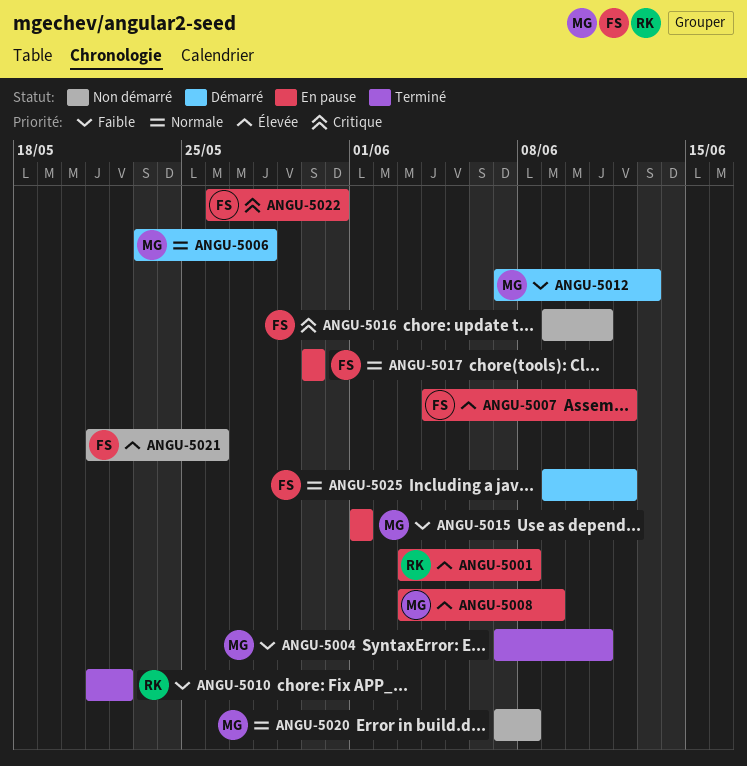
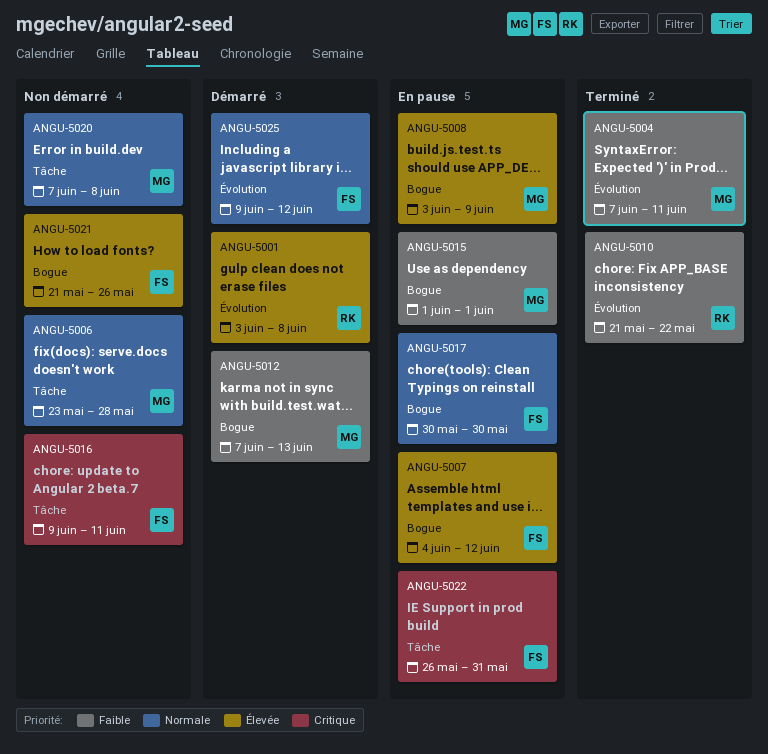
ANGU-5001, status: En pause -> Démarré
ANGU-5006, status: Démarré -> Non démarré

